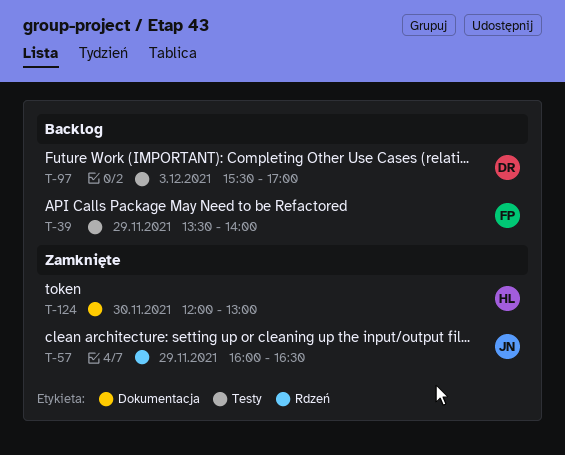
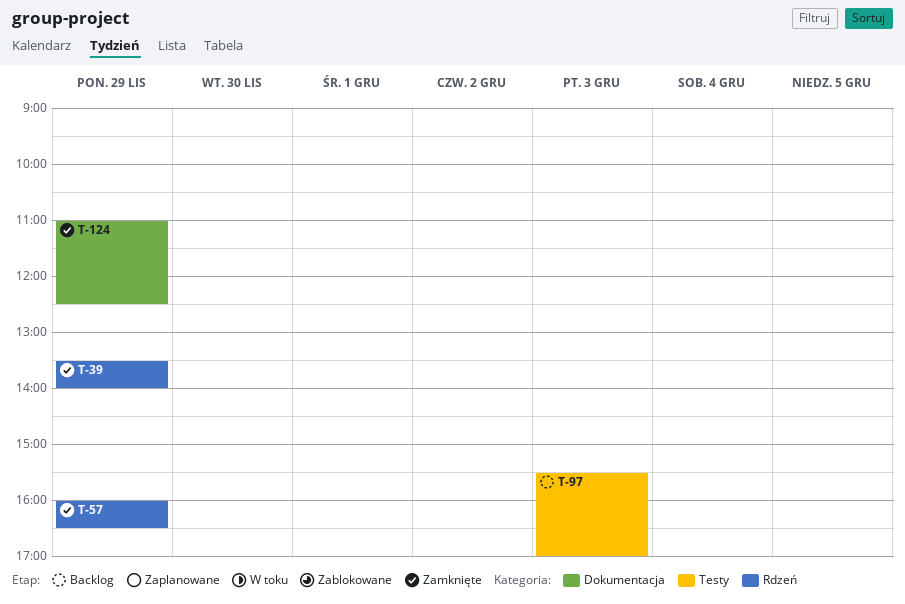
T-39, status: Backlog -> Zamknięte
T-39, label: Testy -> Rdzeń
T-124, day: Nov 30 -> Nov 29
T-124, begins: 12:00 -> 11:00
T-124, ends: 13:00 -> 12:30

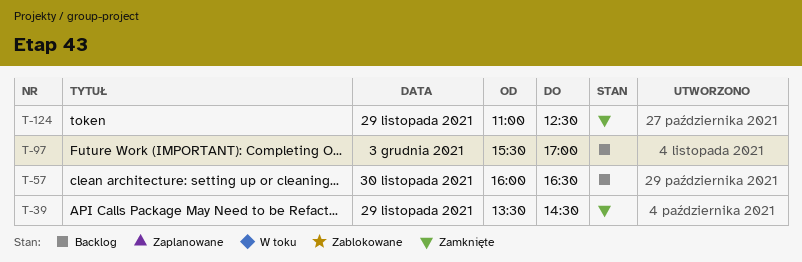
T-39, ends: 14:00 -> 14:30
T-57, status: Zamknięte -> Backlog
T-57, day: Nov 29 -> Nov 30

